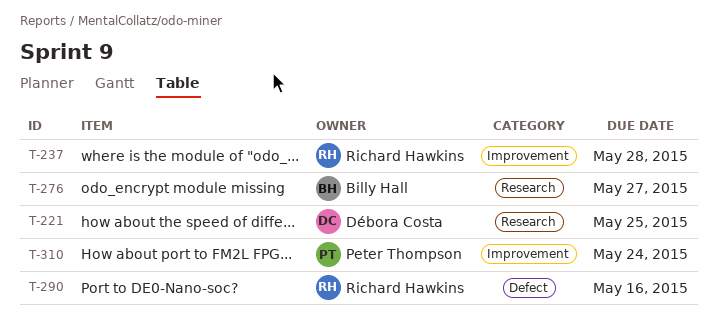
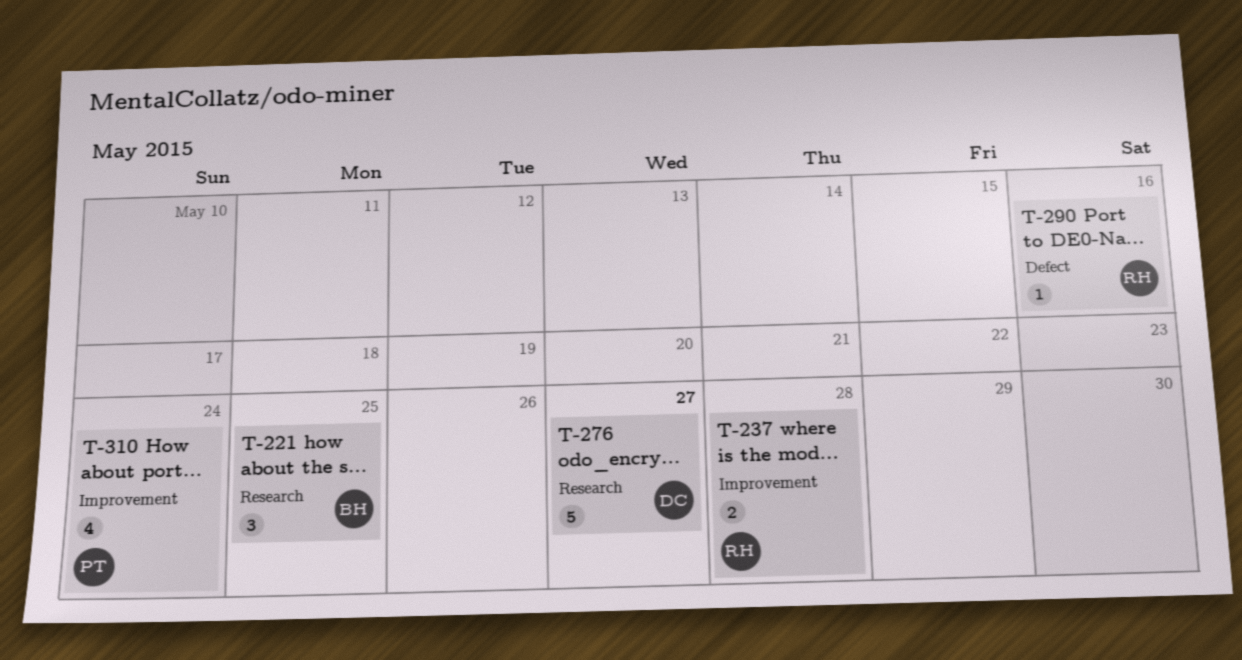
T-221, owner: Débora Costa -> Billy Hall
T-276, owner: Billy Hall -> Débora Costa

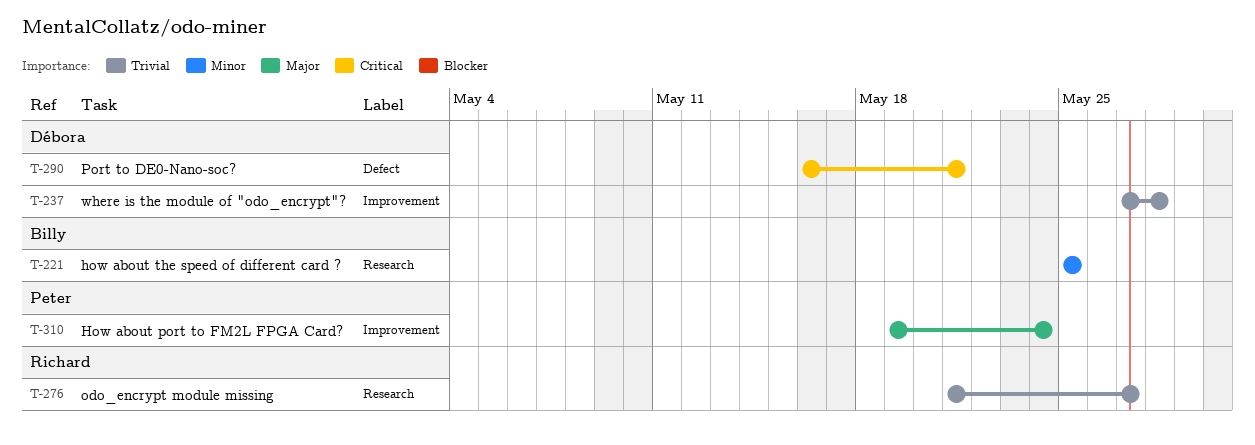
T-237, owner: Richard -> Débora
T-276, owner: Débora -> Richard
T-290, owner: Richard -> Débora
T-290, due: May 16 -> May 21

